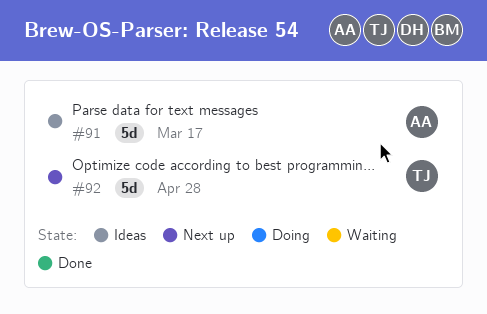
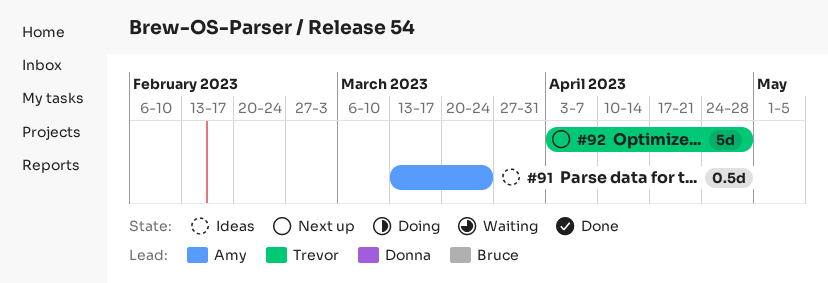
#91, estimate: 5d -> 0.5d
#91, due: Mar 17 -> Mar 24

